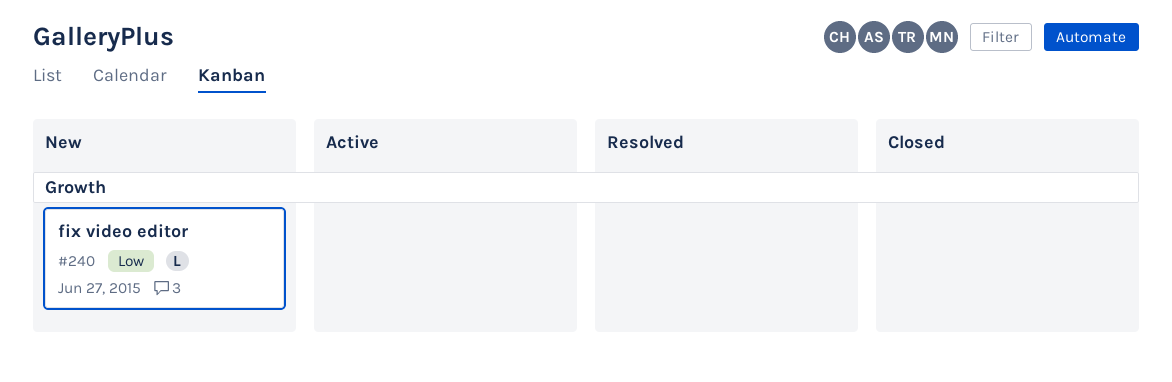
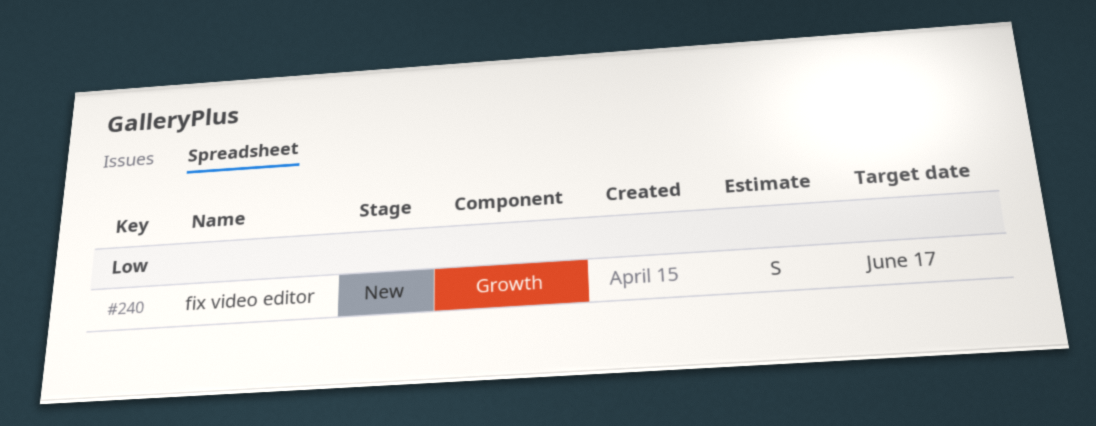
#240, estimate: L -> S
#240, due: Jun 27 -> Jun 17

